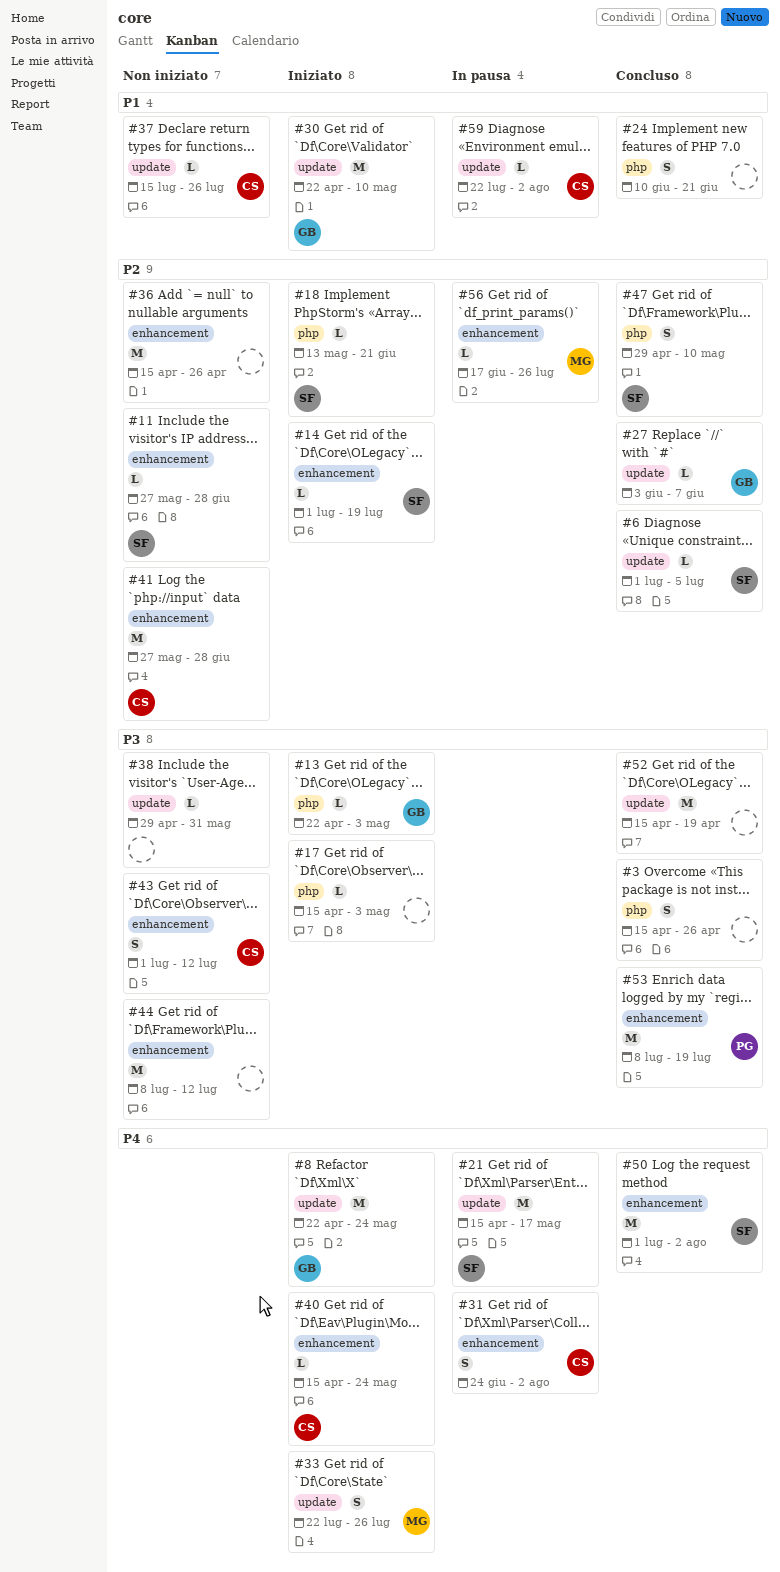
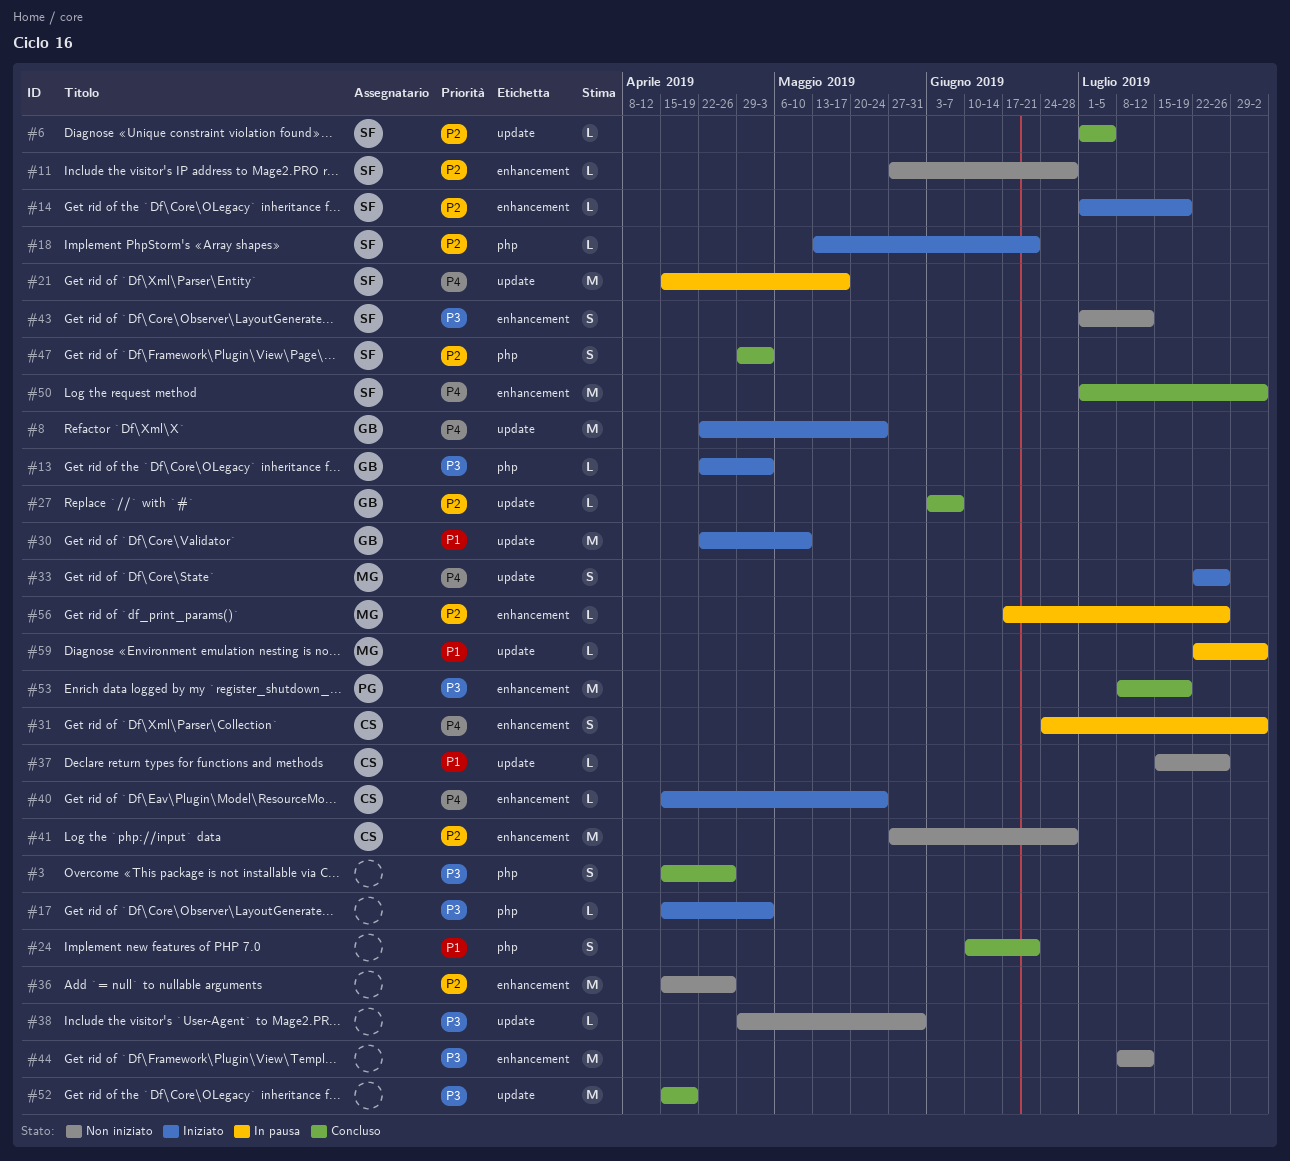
#43, owner: CS -> SF
#47, due: May 10 -> May 3
#59, owner: CS -> MG

